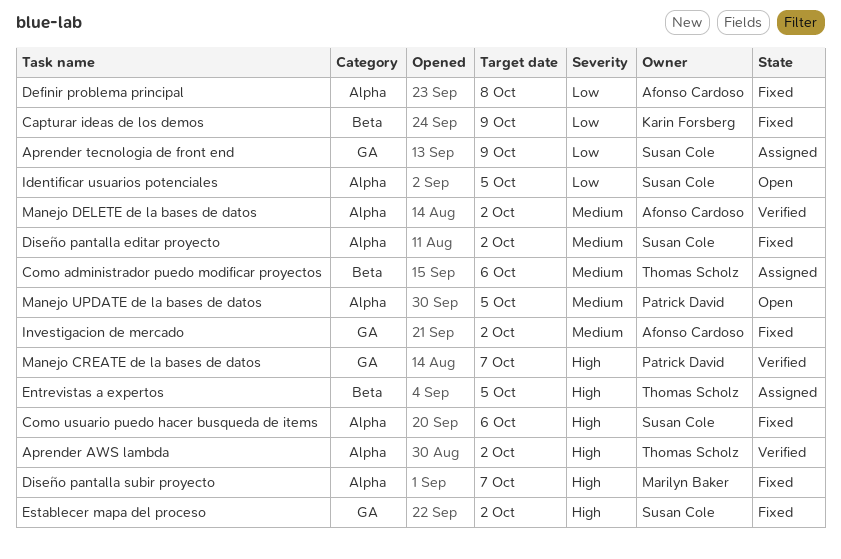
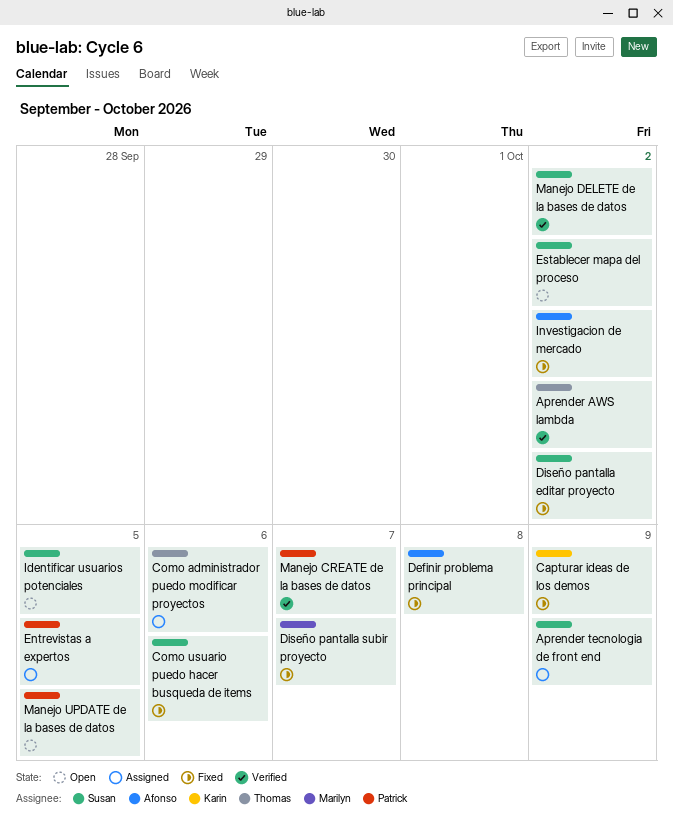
Entrevistas a expertos, owner: Thomas Scholz -> Patrick David
Establecer mapa del proceso, status: Fixed -> Open
Manejo DELETE de la bases de datos, owner: Afonso Cardoso -> Susan Cole

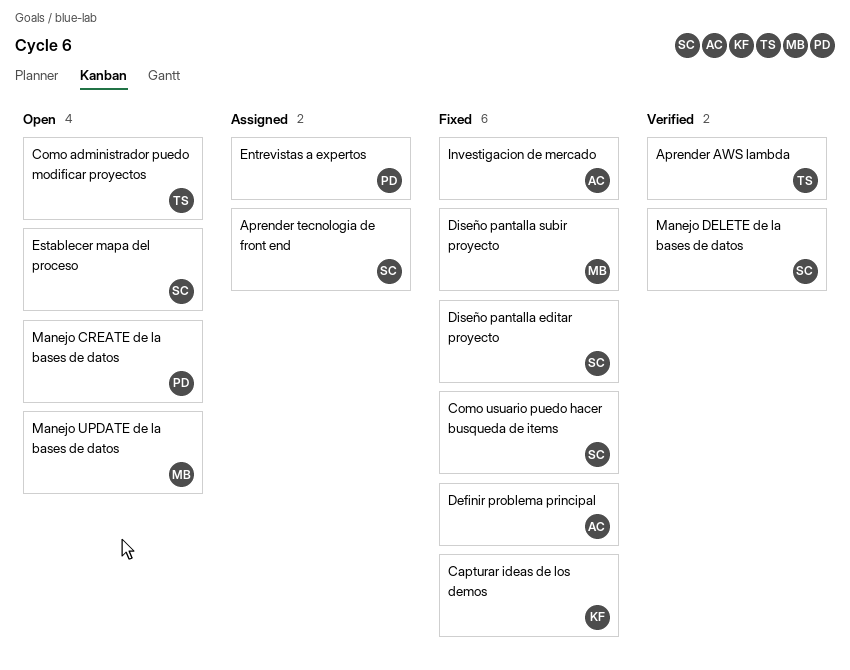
Como administrador puedo modificar proyectos, status: Assigned -> Open
Identificar usuarios potenciales: present -> none
Manejo CREATE de la bases de datos, status: Verified -> Open
Manejo UPDATE de la bases de datos, owner: Patrick -> Marilyn

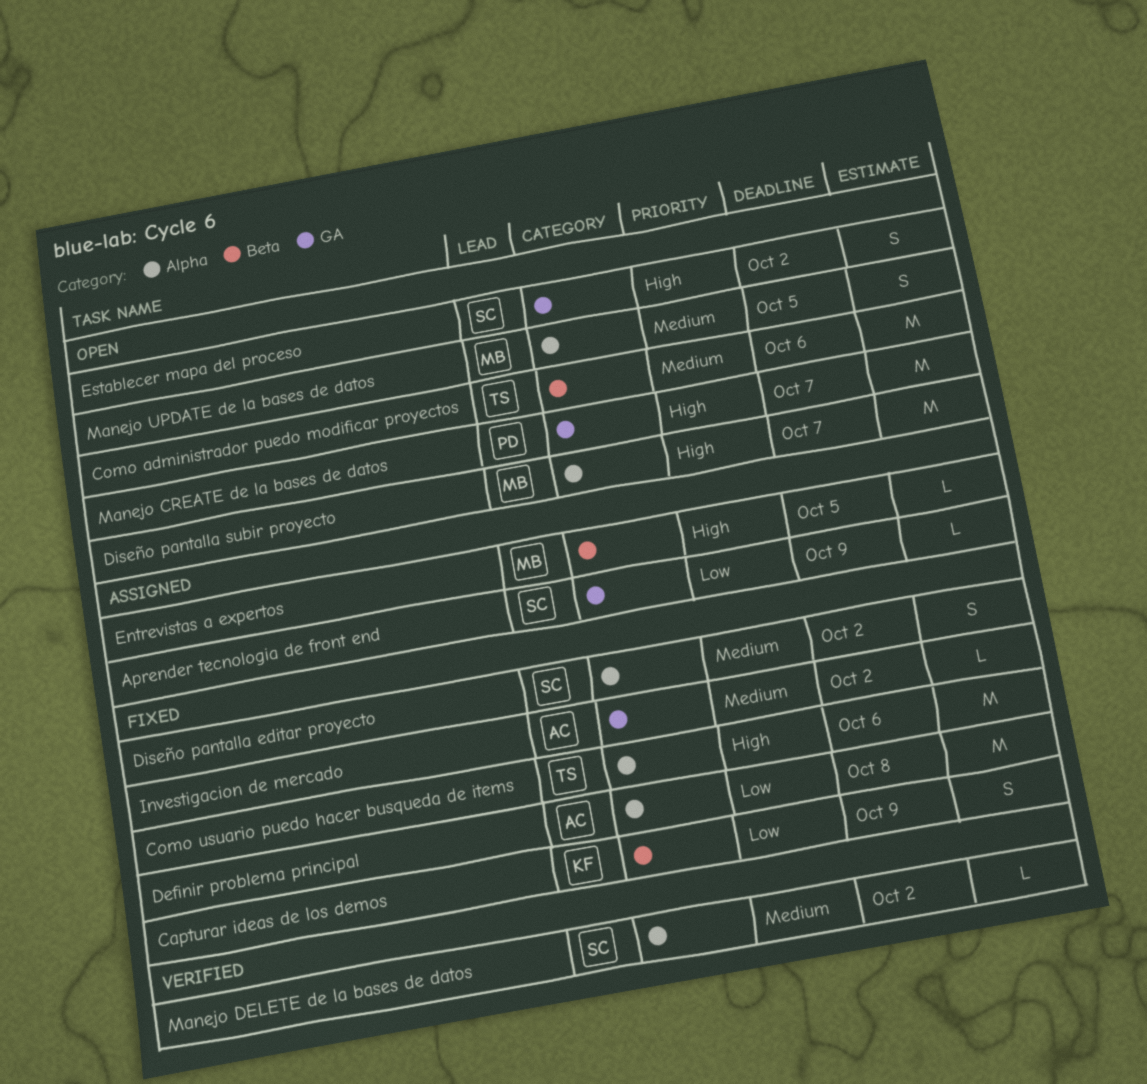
Aprender AWS lambda: present -> none
Como usuario puedo hacer busqueda de items, owner: SC -> TS
Diseño pantalla subir proyecto, status: Fixed -> Open
Entrevistas a expertos, owner: PD -> MB

